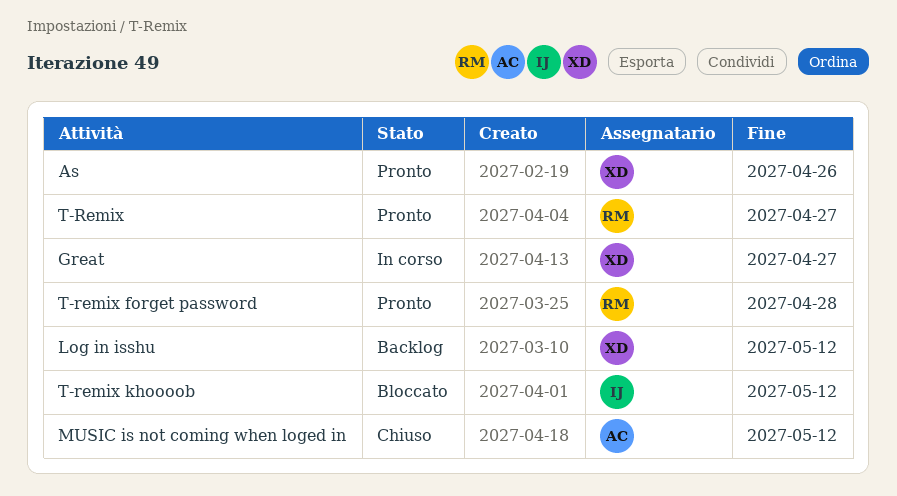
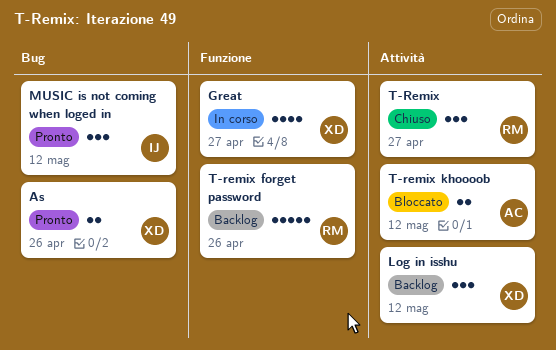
MUSIC is not coming when loged in, status: Chiuso -> Pronto
MUSIC is not coming when loged in, owner: AC -> IJ
T-Remix, status: Pronto -> Chiuso
T-remix forget password, status: Pronto -> Backlog
T-remix forget password, due: Apr 28 -> Apr 26
T-remix khoooob, owner: IJ -> AC

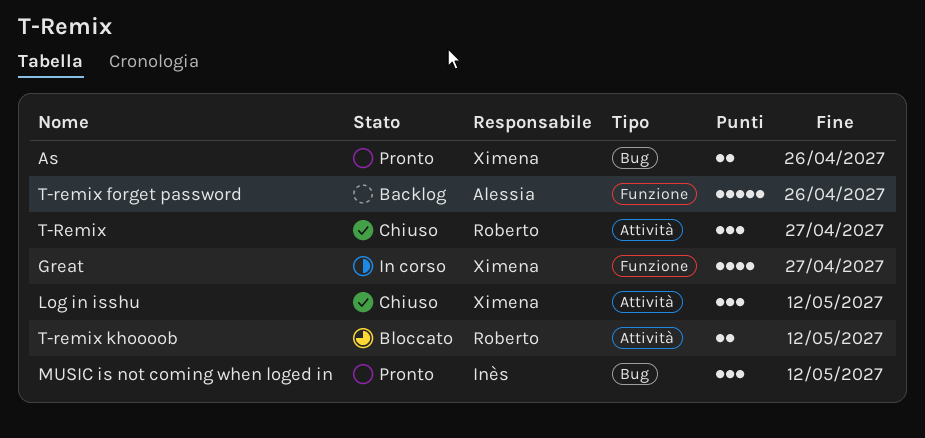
Log in isshu, status: Backlog -> Chiuso
T-remix forget password, owner: Roberto -> Alessia
T-remix khoooob, owner: Alessia -> Roberto

